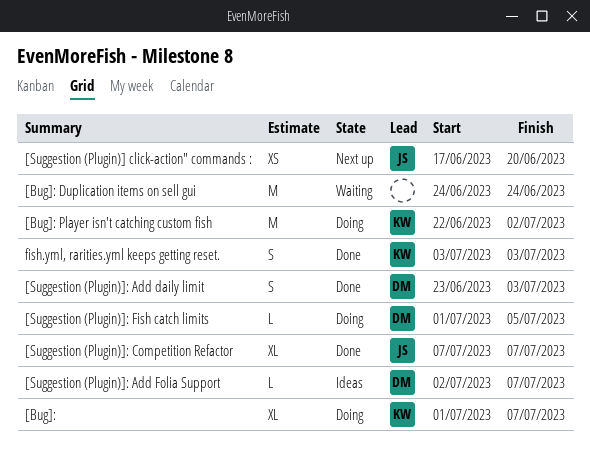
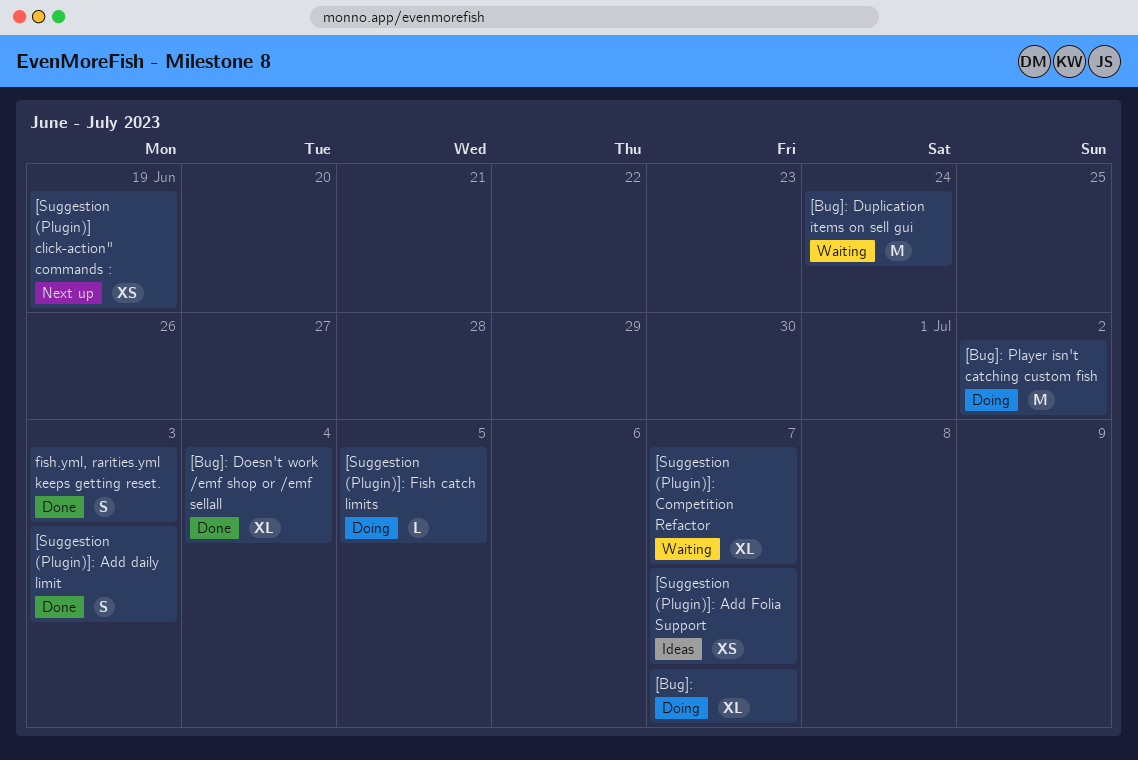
[Bug]: Doesn't work /emf shop or /emf sellall: none -> present
[Suggestion (Plugin)] click-action" commands :, due: Jun 20 -> Jun 19
[Suggestion (Plugin)]: Add Folia Support, estimate: L -> XS
[Suggestion (Plugin)]: Competition Refactor, status: Done -> Waiting

